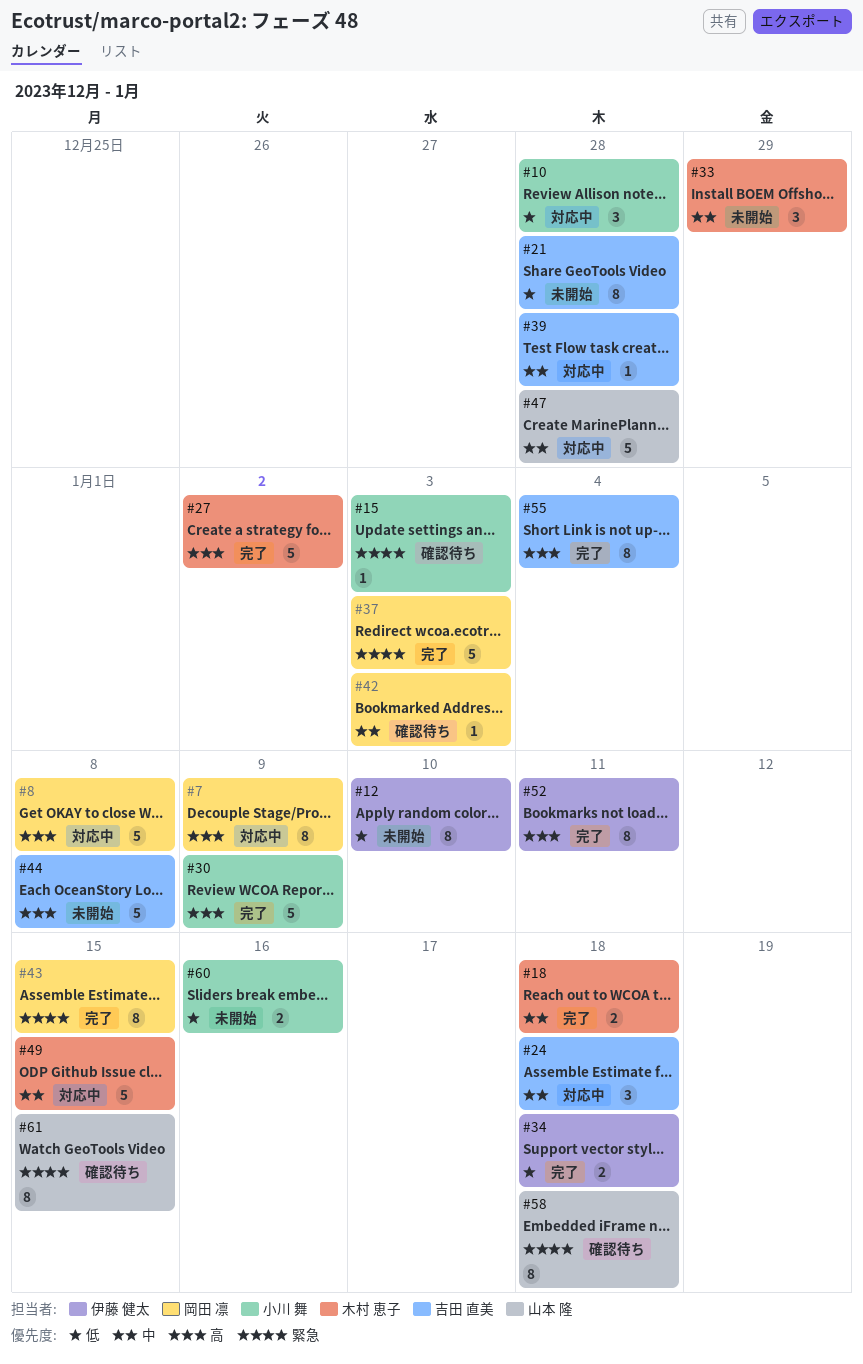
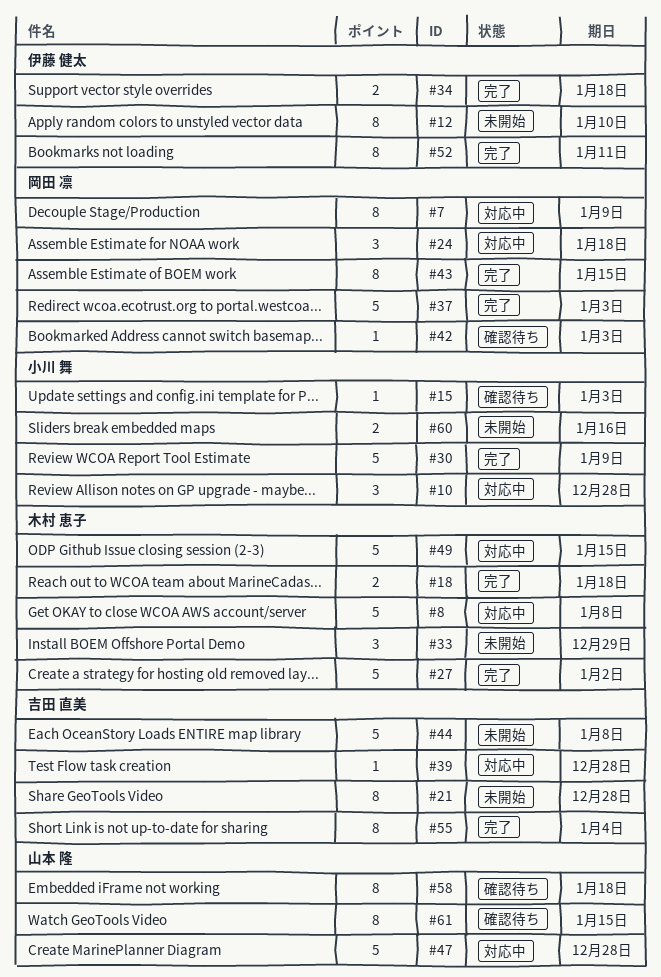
#8, owner: 岡田 凛 -> 木村 恵子
#24, owner: 吉田 直美 -> 岡田 凛

